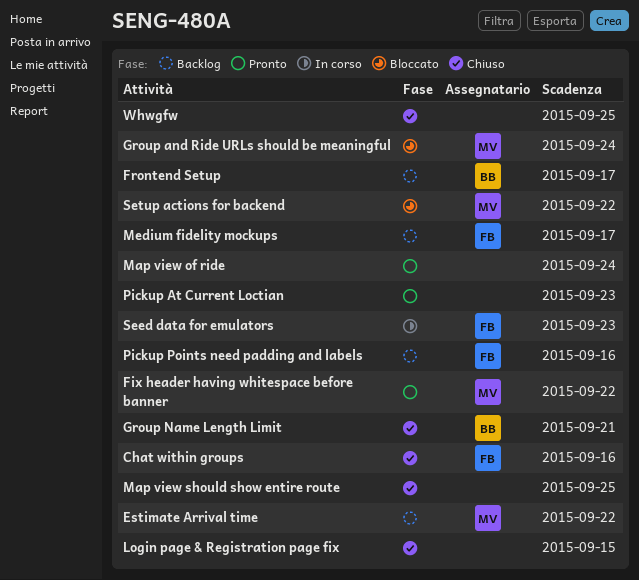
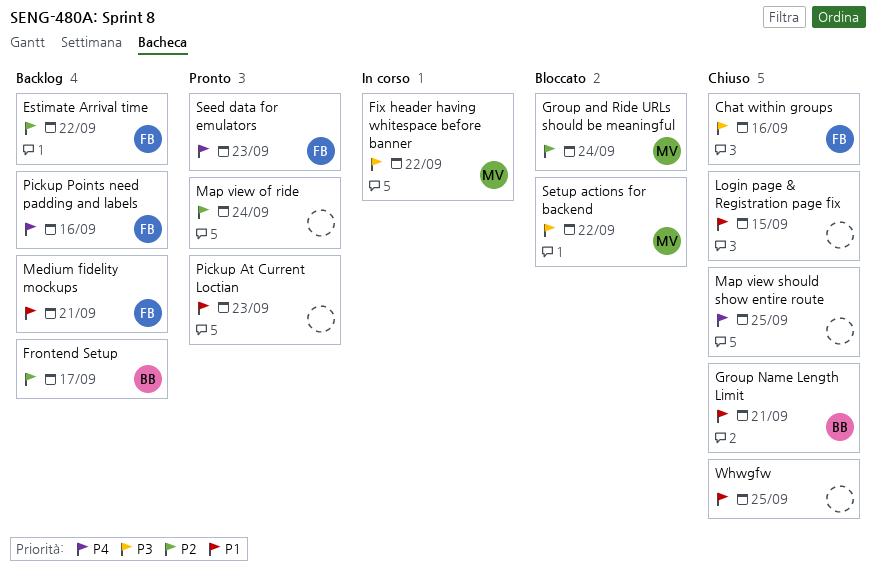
Estimate Arrival time, owner: MV -> FB
Fix header having whitespace before banner, status: Pronto -> In corso
Medium fidelity mockups, due: Sep 17 -> Sep 21
Seed data for emulators, status: In corso -> Pronto

